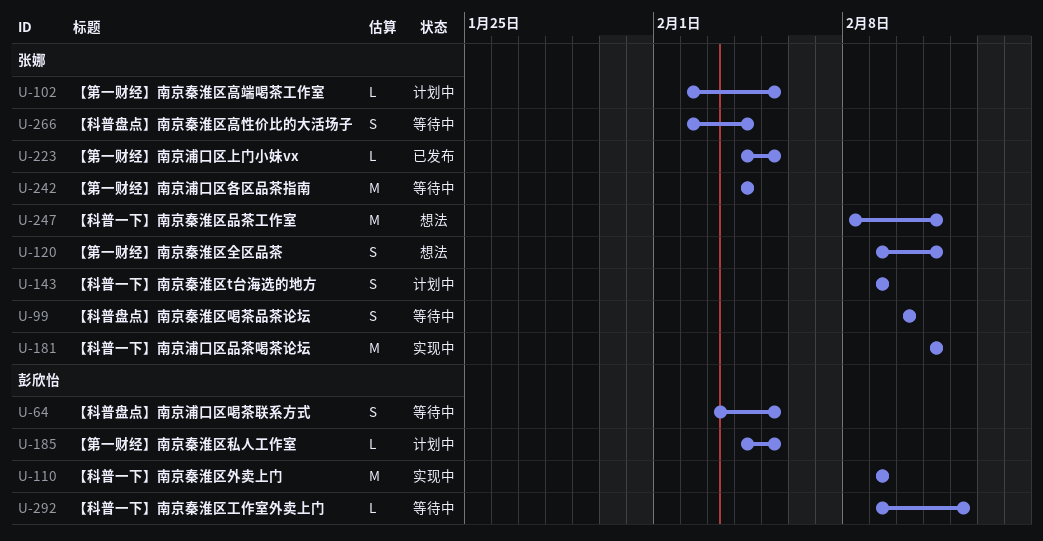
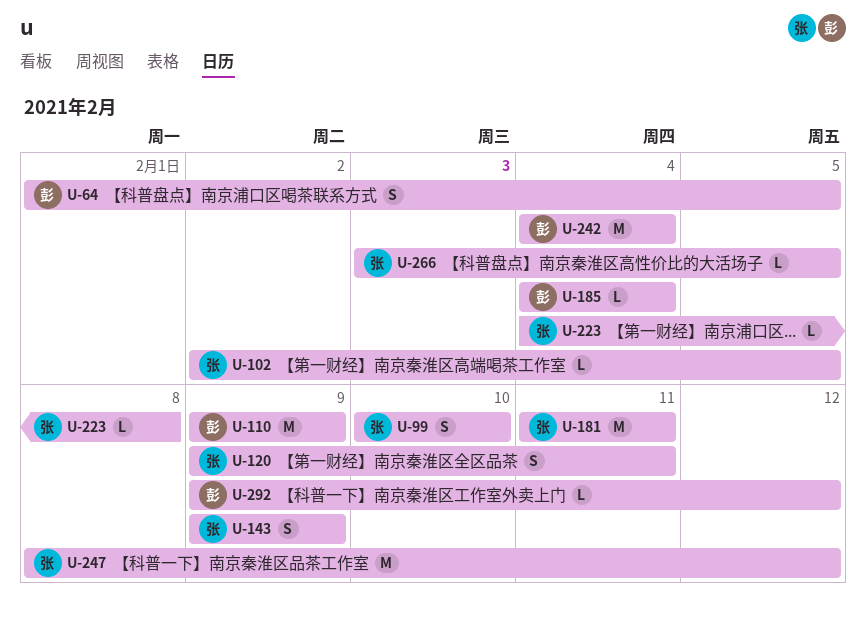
U-64, start: Feb 3 -> Feb 1
U-185, due: Feb 5 -> Feb 4
U-223, due: Feb 5 -> Feb 8
U-242, owner: 张娜 -> 彭欣怡
U-247, due: Feb 11 -> Feb 12
U-266, estimate: S -> L
U-266, start: Feb 2 -> Feb 3
U-266, due: Feb 4 -> Feb 5

